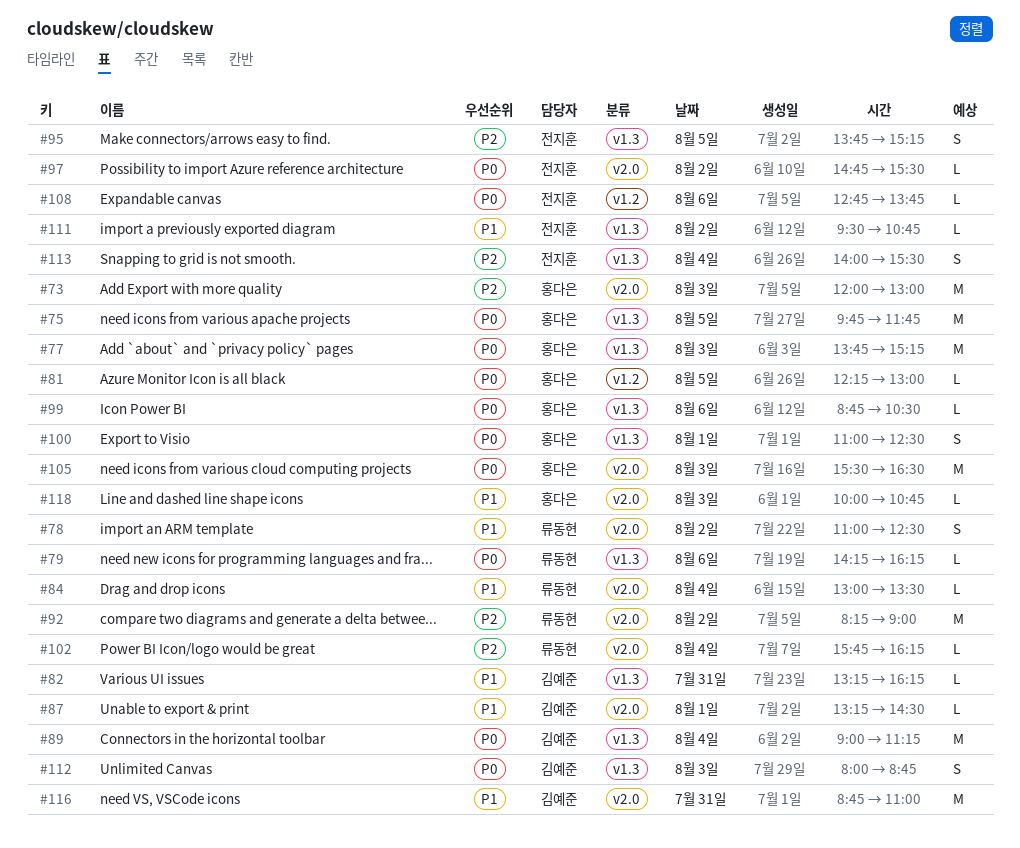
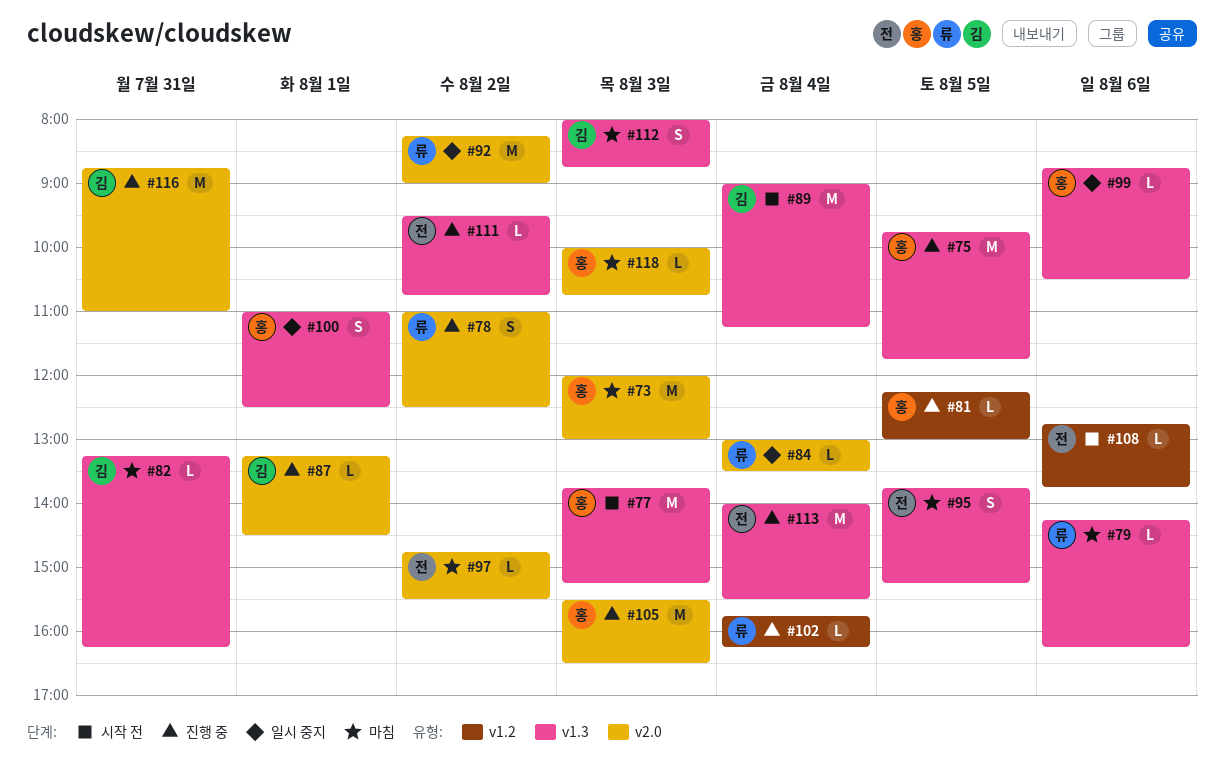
#102, label: v2.0 -> v1.2
#113, estimate: S -> M

